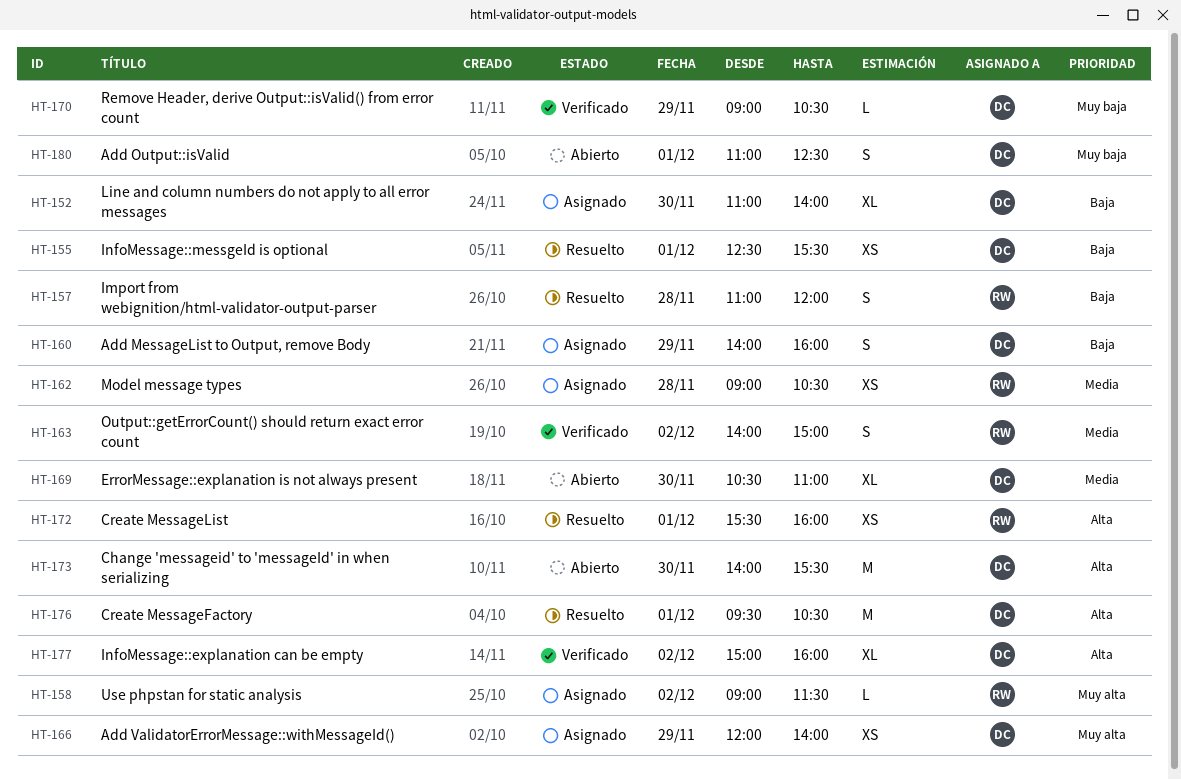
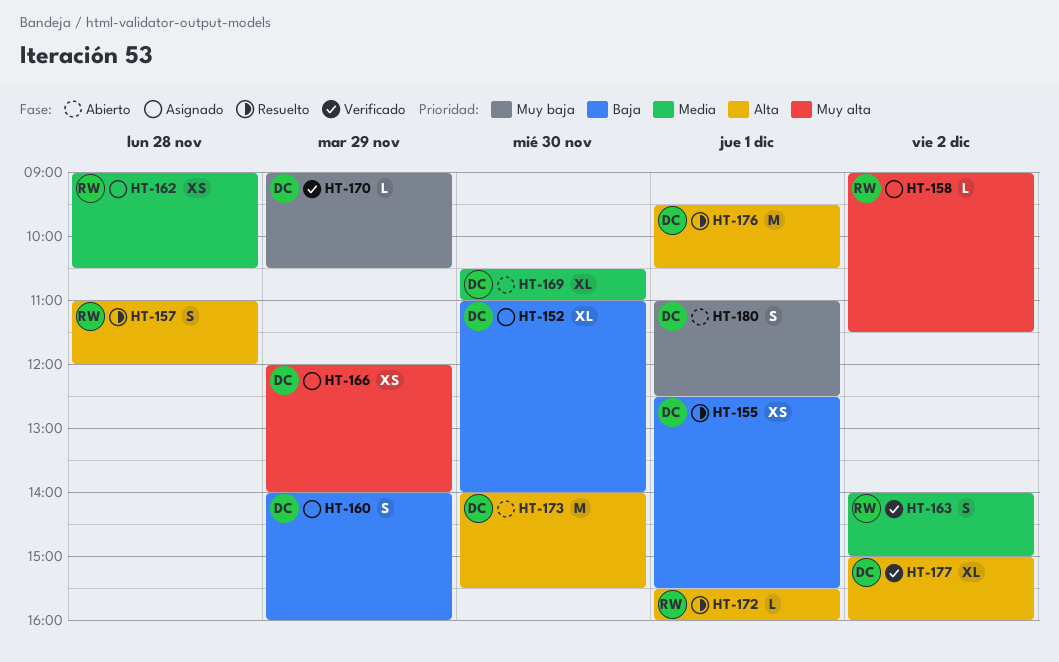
HT-157, priority: Baja -> Alta
HT-172, estimate: XS -> L

